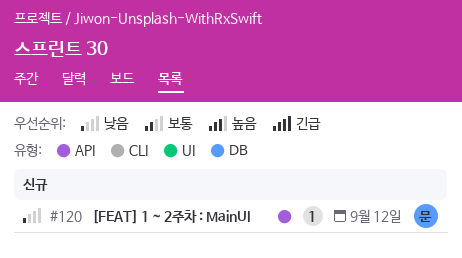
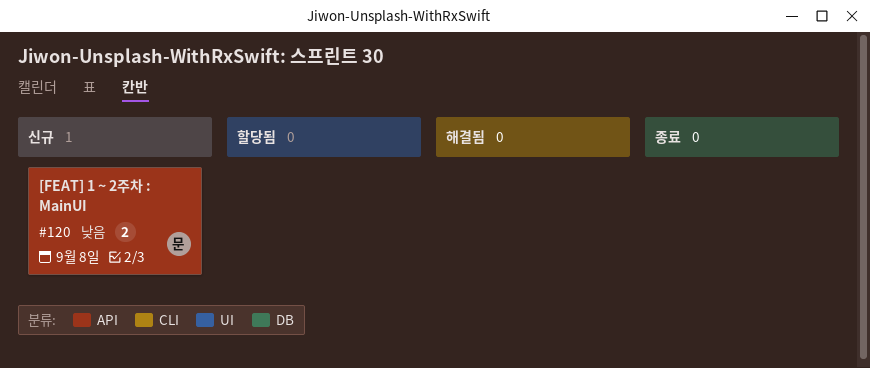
#120, estimate: 1 -> 2
#120, due: Sep 12 -> Sep 8

